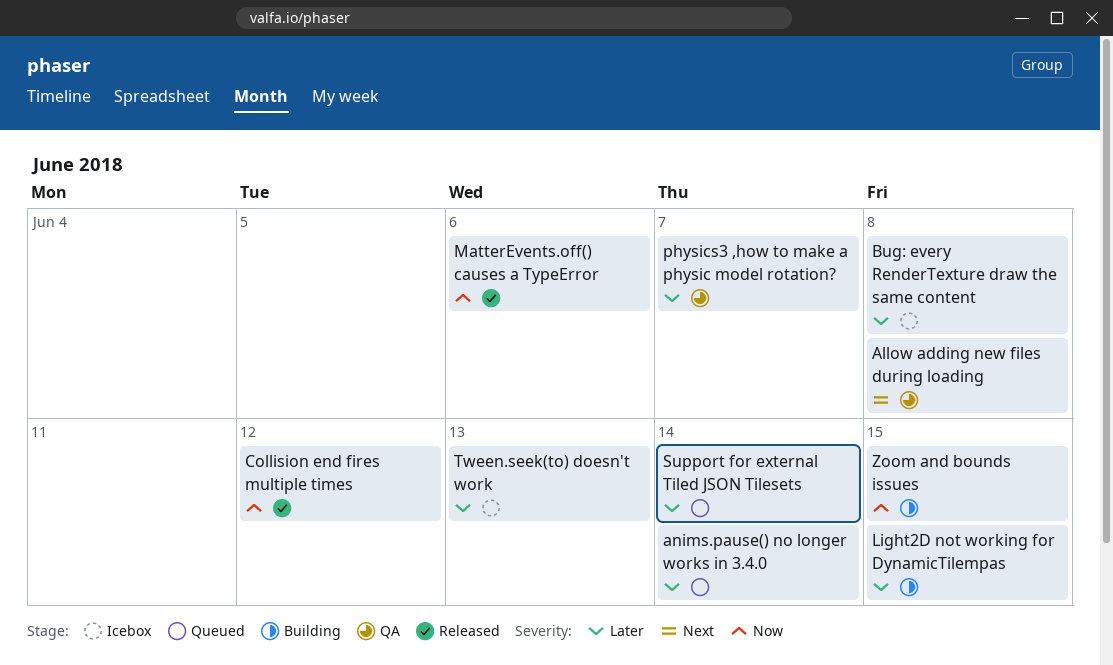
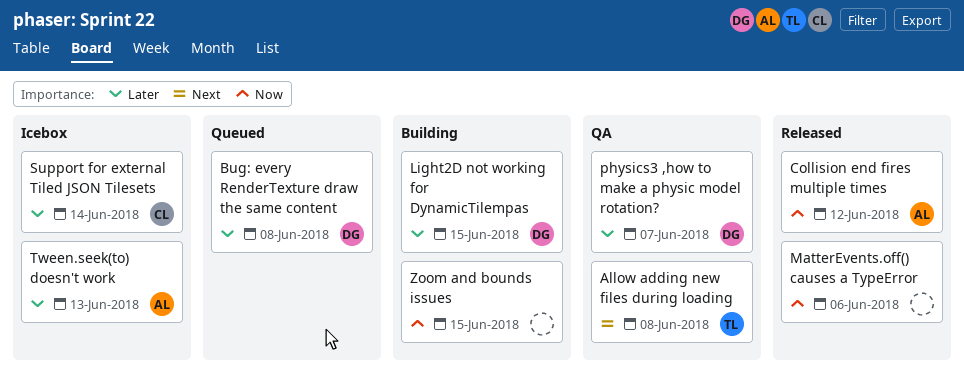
anims.pause() no longer works in 3.4.0: present -> none
Bug: every RenderTexture draw the same content, status: Icebox -> Queued
Support for external Tiled JSON Tilesets, status: Queued -> Icebox

